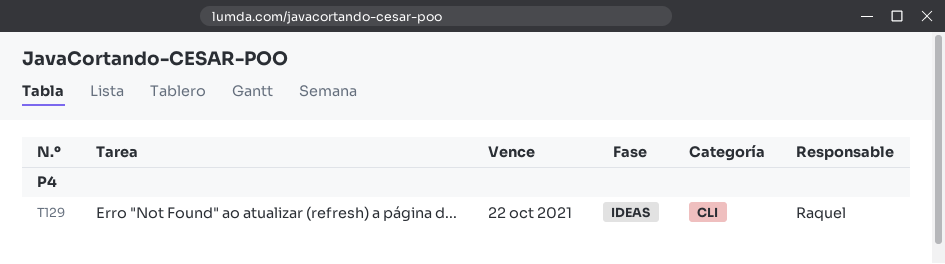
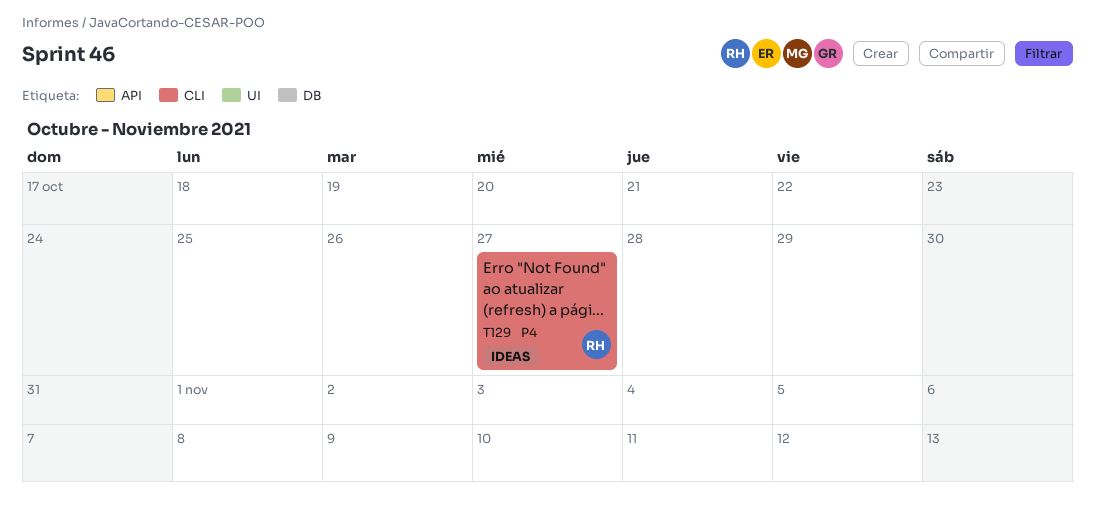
T129, due: Oct 22 -> Oct 27

